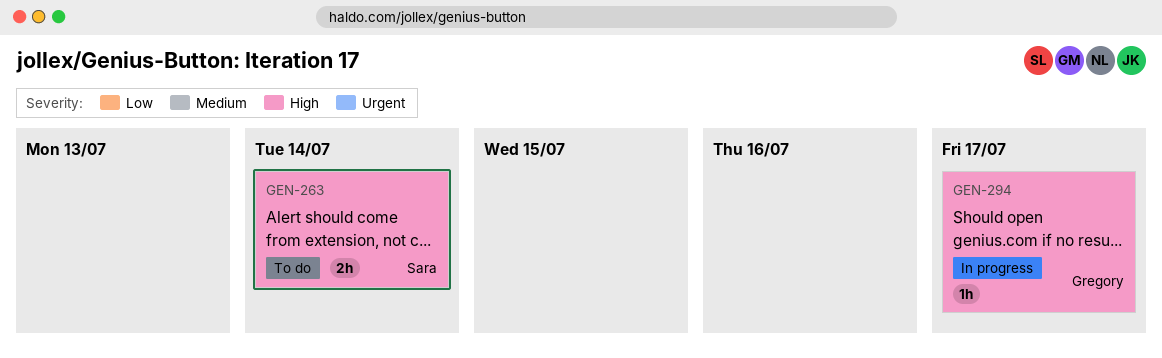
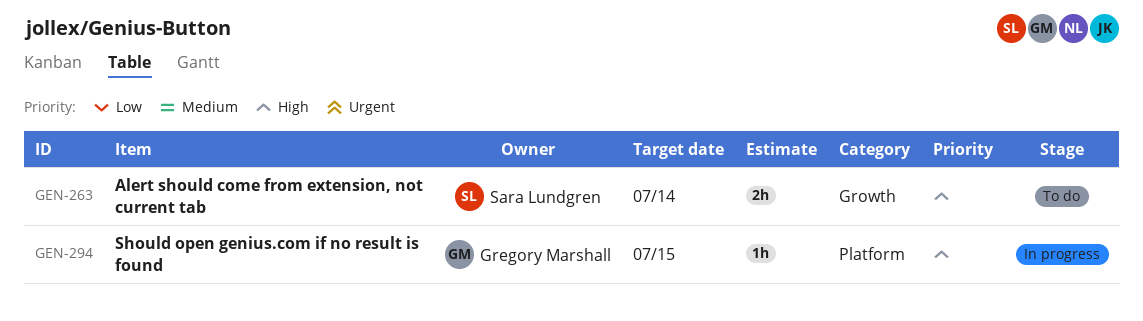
GEN-294, due: Jul 17 -> Jul 15

